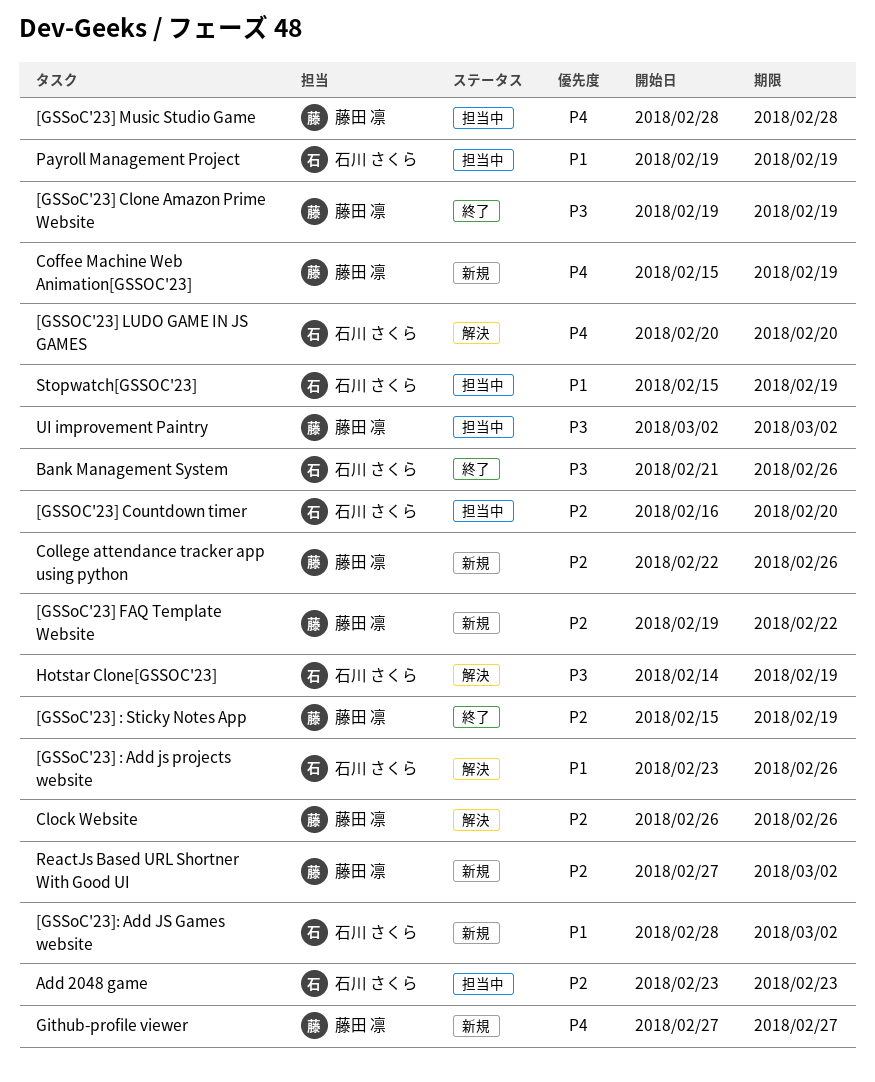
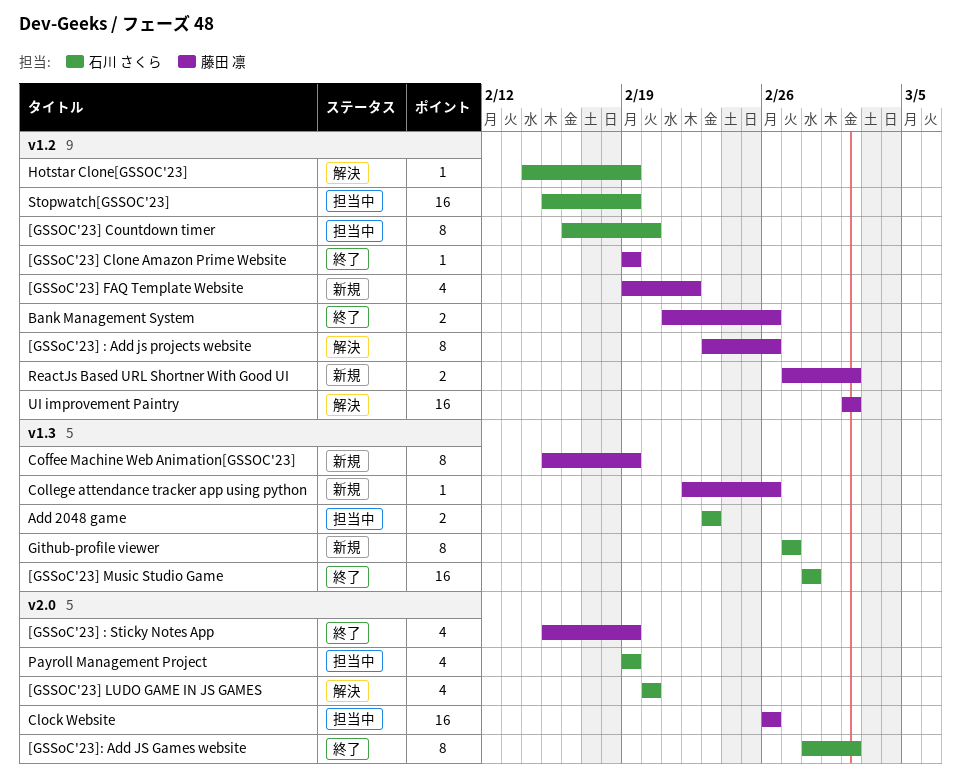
[GSSoC'23] : Add js projects website, owner: 石川 さくら -> 藤田 凛
[GSSoC'23] Music Studio Game, status: 担当中 -> 終了
[GSSoC'23] Music Studio Game, owner: 藤田 凛 -> 石川 さくら
[GSSoC'23]: Add JS Games website, status: 新規 -> 終了
Bank Management System, owner: 石川 さくら -> 藤田 凛
Clock Website, status: 解決 -> 担当中
Github-profile viewer, owner: 藤田 凛 -> 石川 さくら
UI improvement Paintry, status: 担当中 -> 解決

